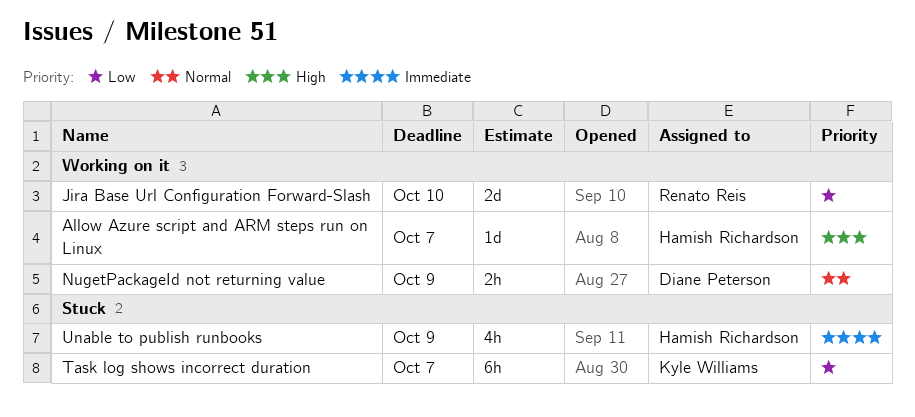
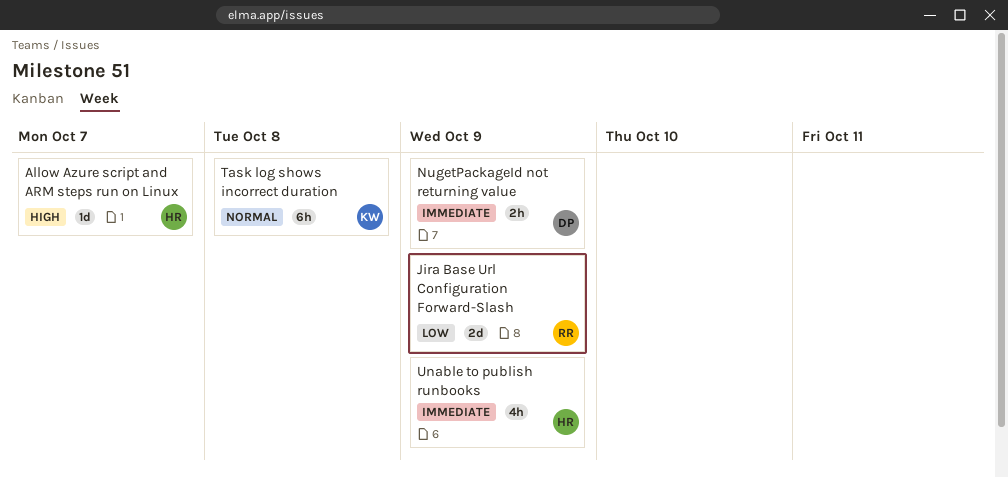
Jira Base Url Configuration Forward-Slash, due: Oct 10 -> Oct 9
NugetPackageId not returning value, priority: Normal -> Immediate
Task log shows incorrect duration, priority: Low -> Normal
Task log shows incorrect duration, due: Oct 7 -> Oct 8

